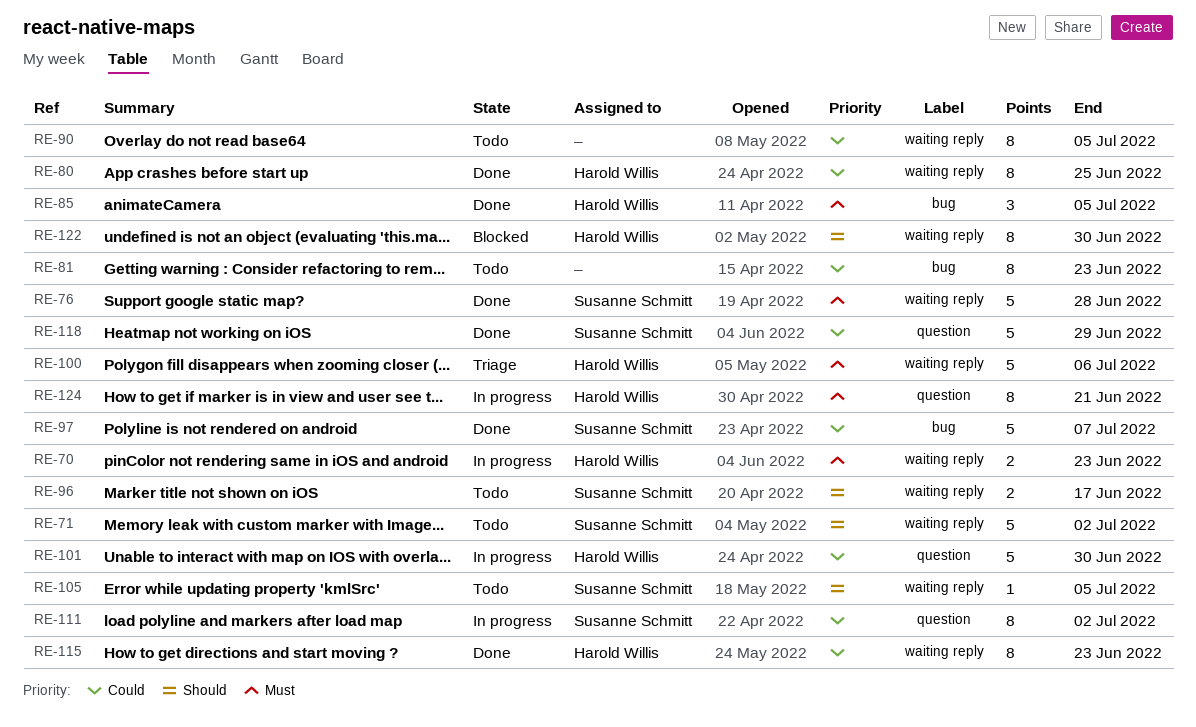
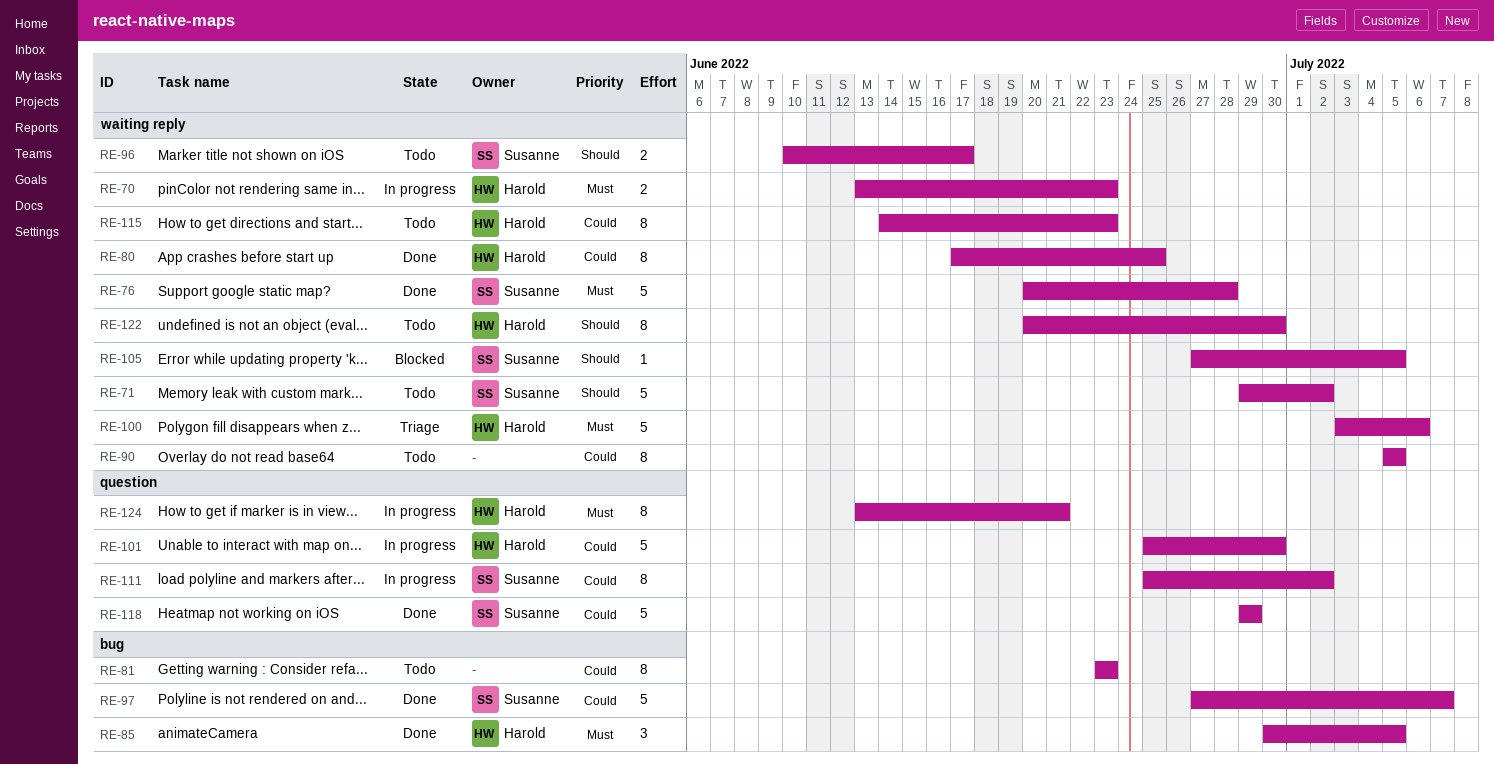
RE-105, status: Todo -> Blocked
RE-115, status: Done -> Todo
RE-122, status: Blocked -> Todo

